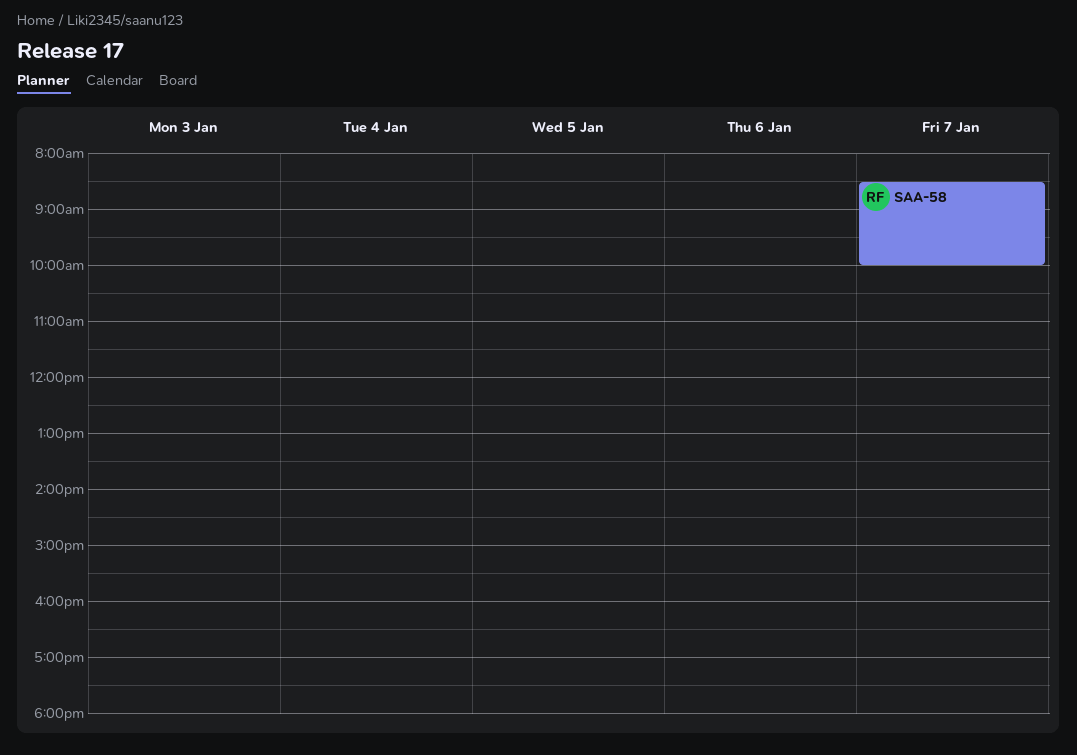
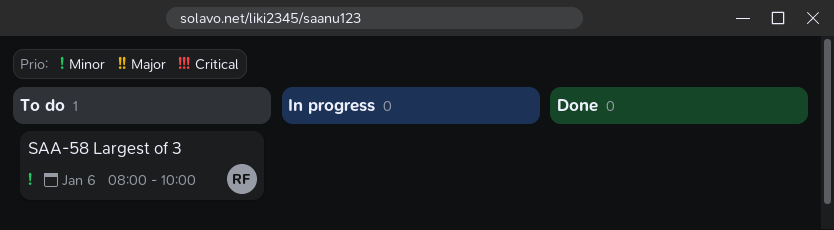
SAA-58, day: Jan 7 -> Jan 6
SAA-58, begins: 08:30 -> 08:00

